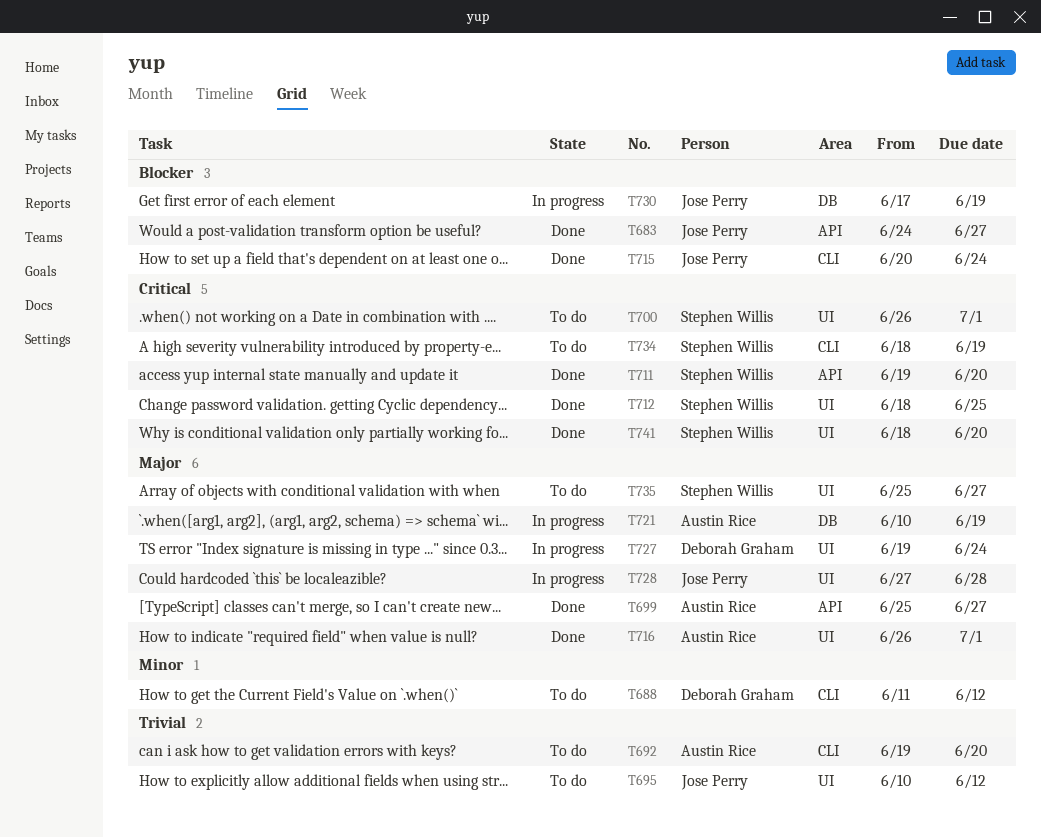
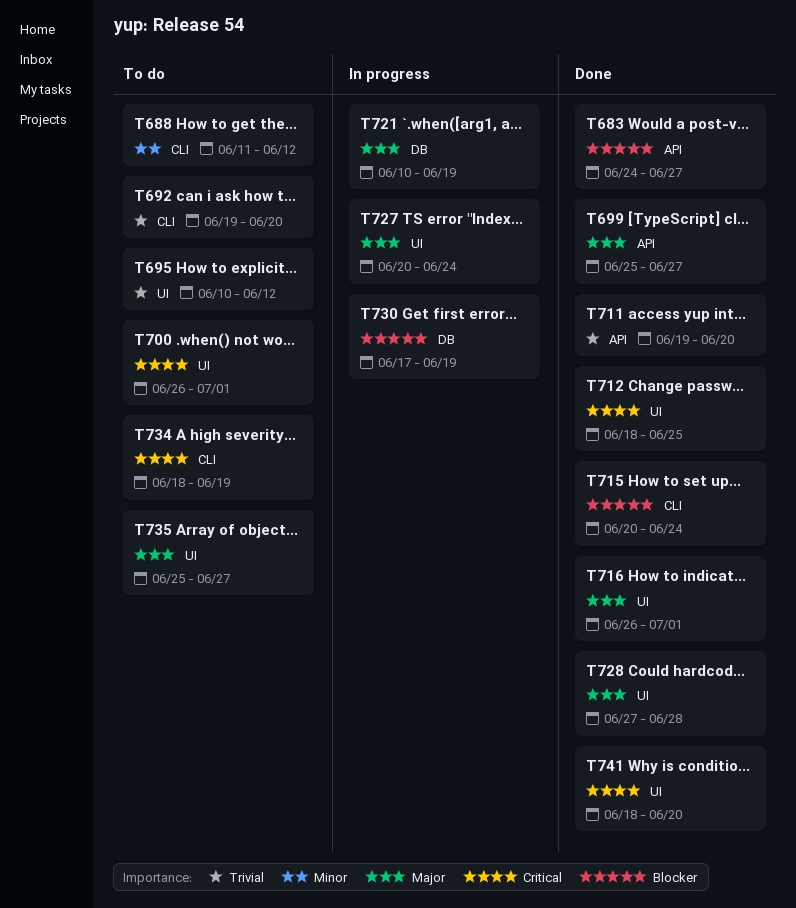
T711, priority: Critical -> Trivial
T727, start: Jun 19 -> Jun 20
T728, status: In progress -> Done

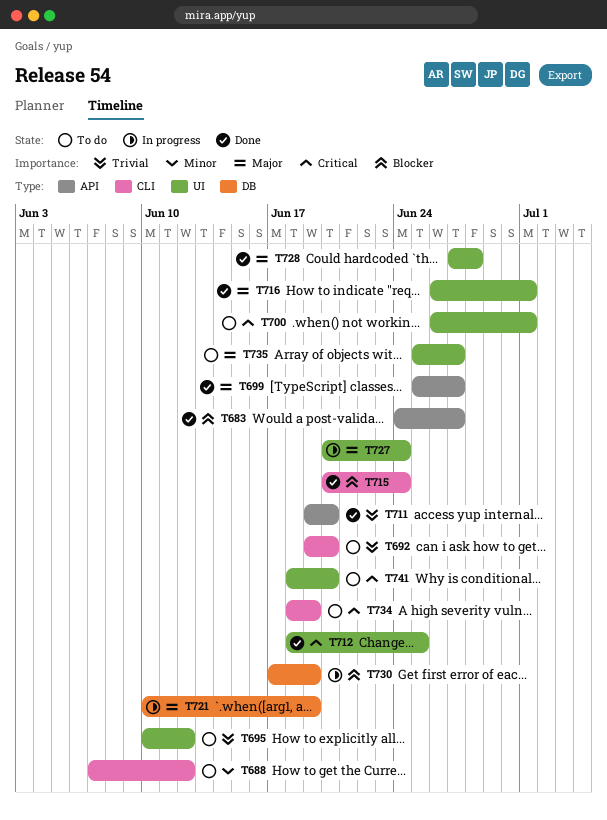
T688, start: Jun 11 -> Jun 7
T741, status: Done -> To do

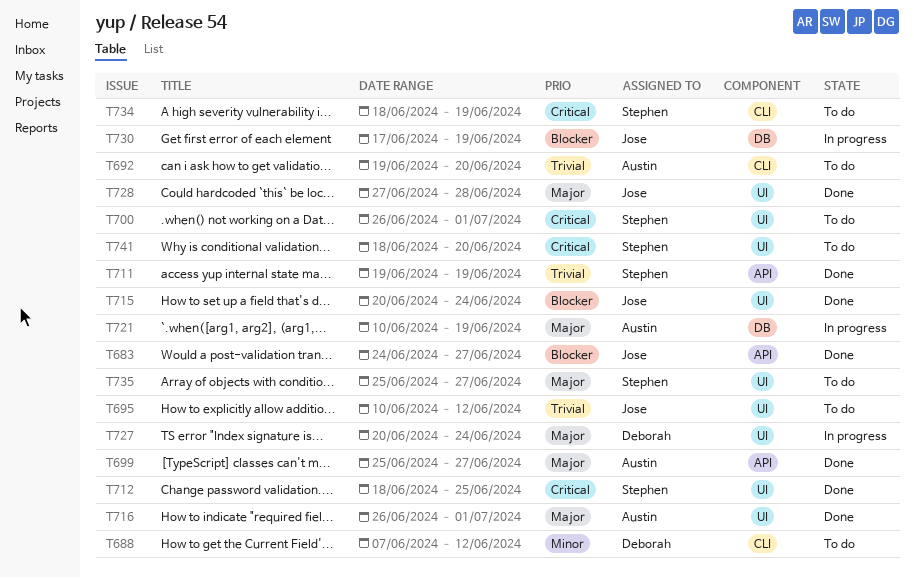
T711, due: Jun 20 -> Jun 19
T715, label: CLI -> UI

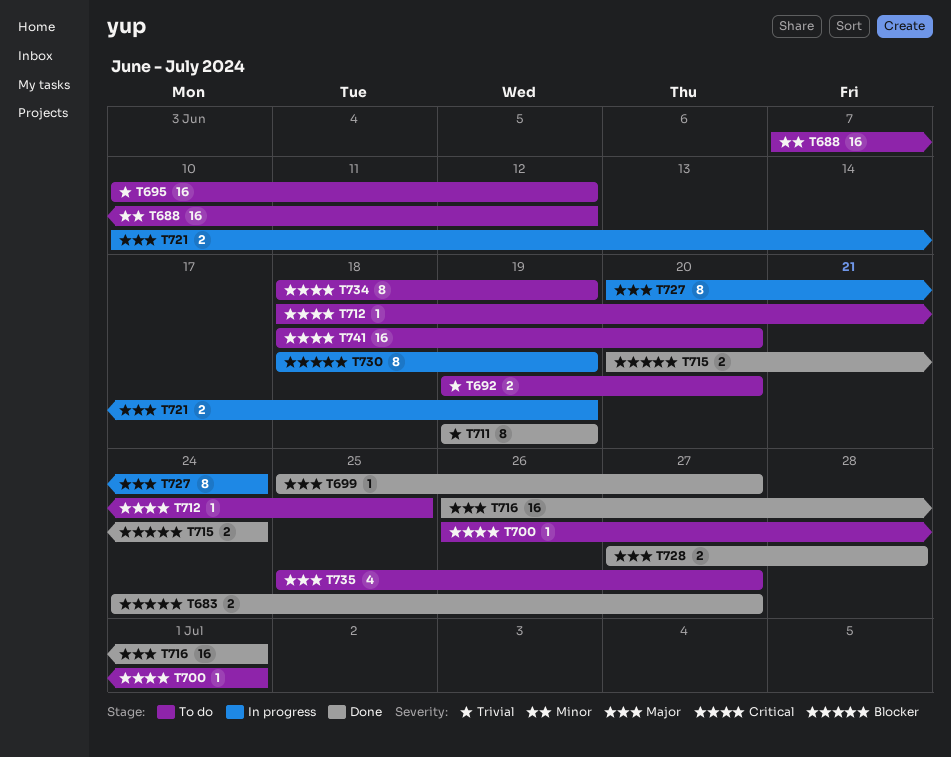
T712, status: Done -> To do
T730, start: Jun 17 -> Jun 18

